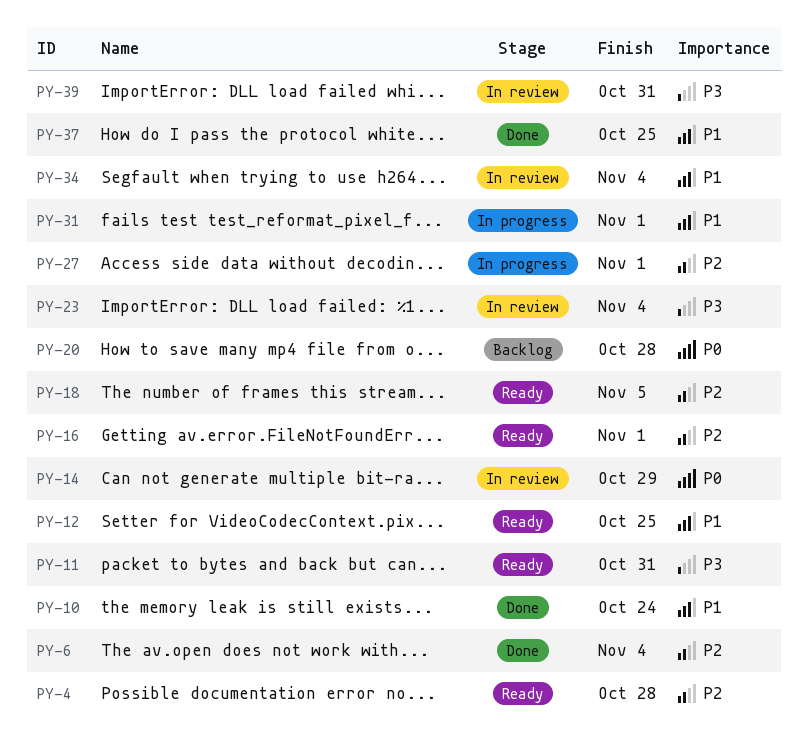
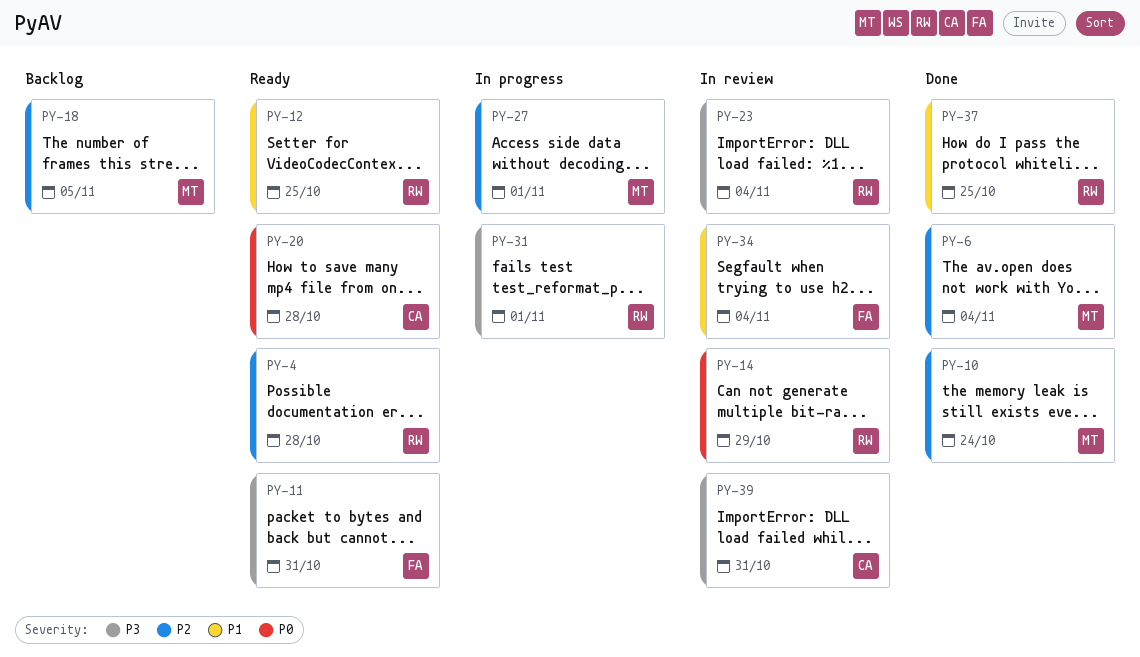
PY-10, priority: P1 -> P2
PY-16: present -> none
PY-18, status: Ready -> Backlog
PY-20, status: Backlog -> Ready
PY-31, priority: P1 -> P3

